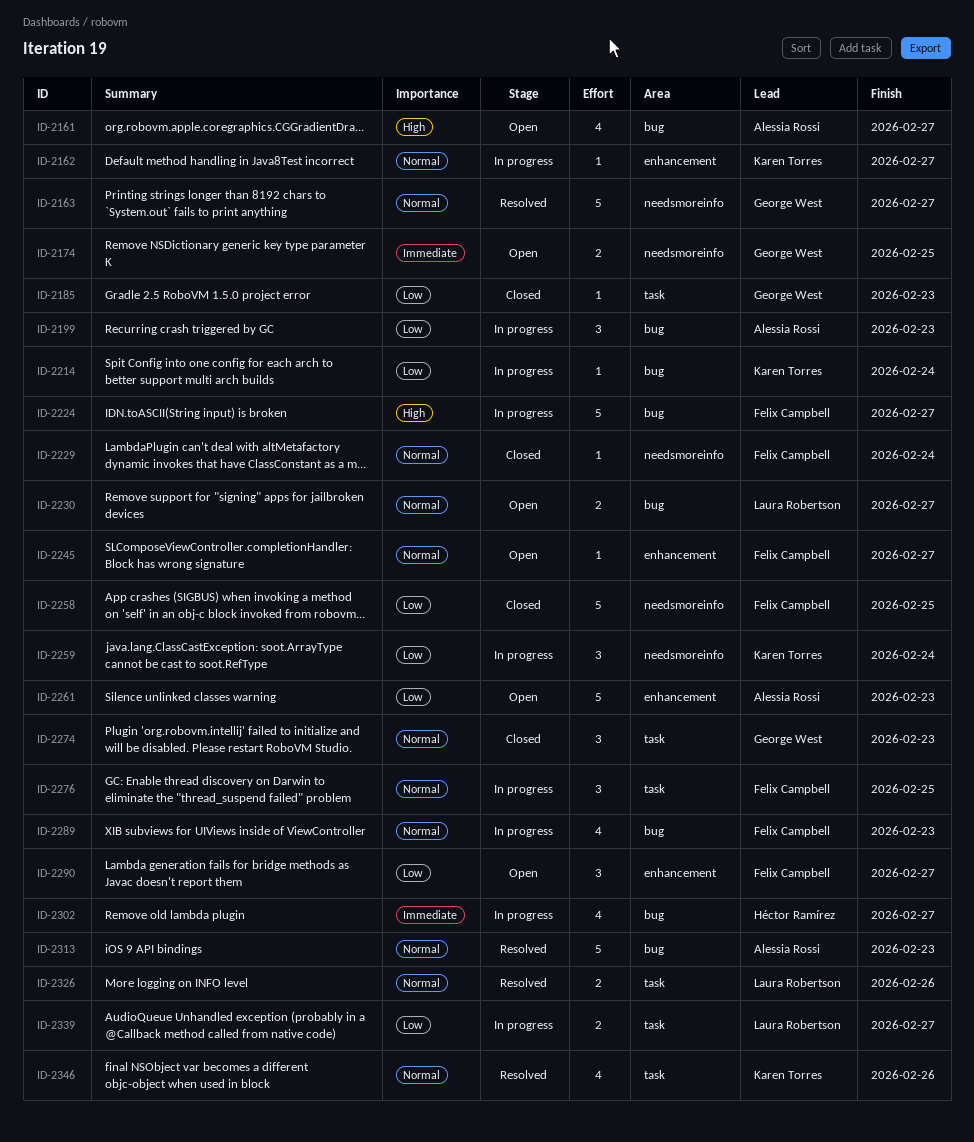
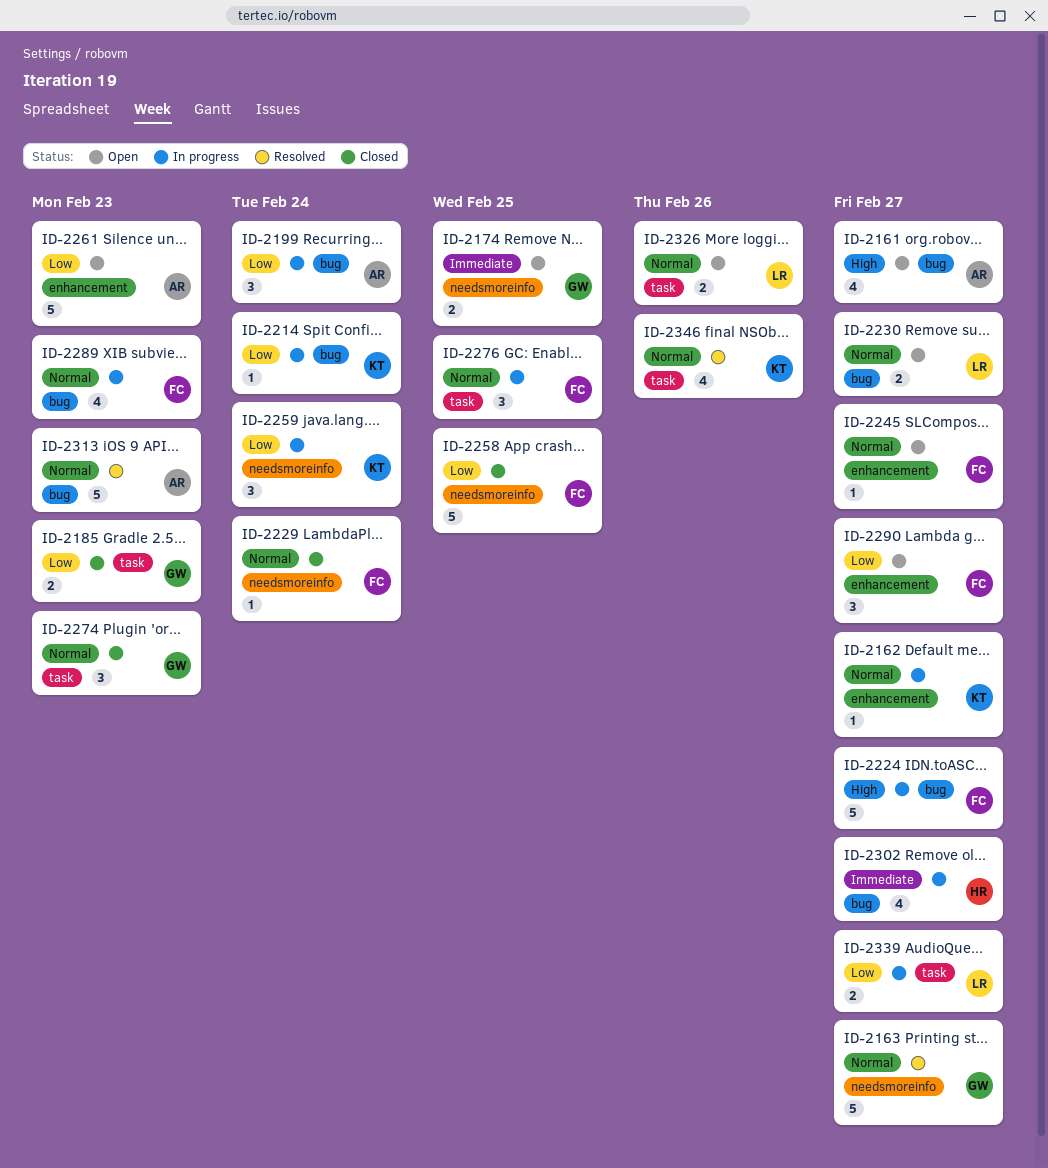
ID-2185, estimate: 1 -> 2
ID-2199, due: Feb 23 -> Feb 24
ID-2326, status: Resolved -> Open

